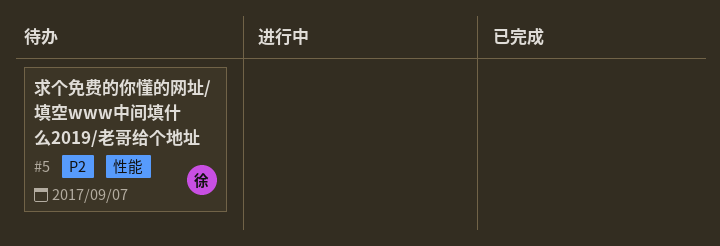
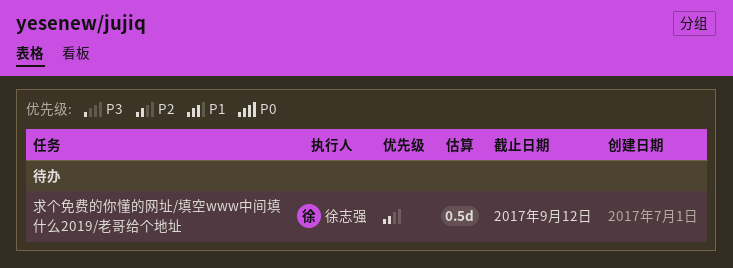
求个免费的你懂的网址/填空www中间填什么2019/老哥给个地址, due: Sep 7 -> Sep 12

